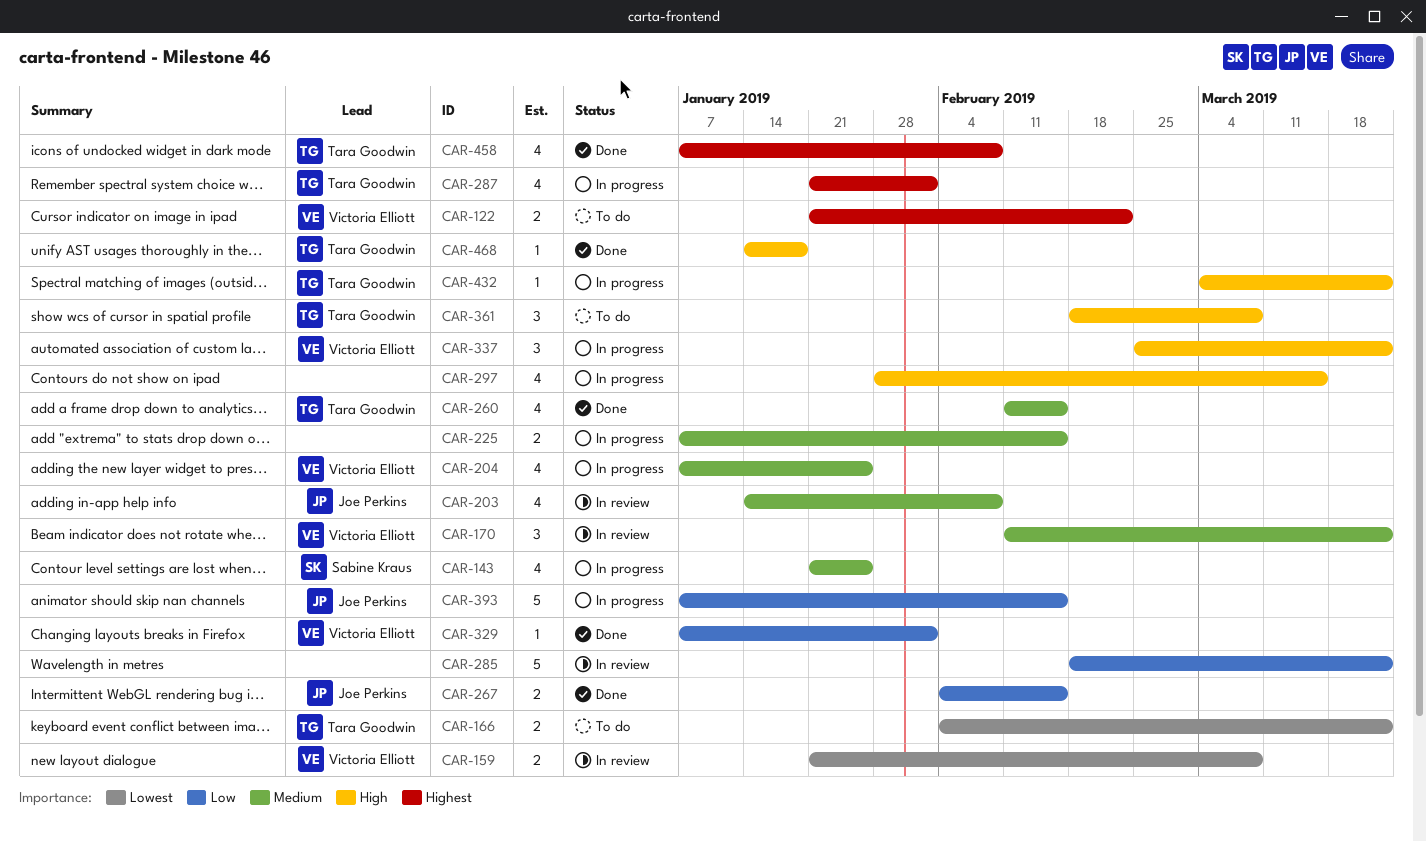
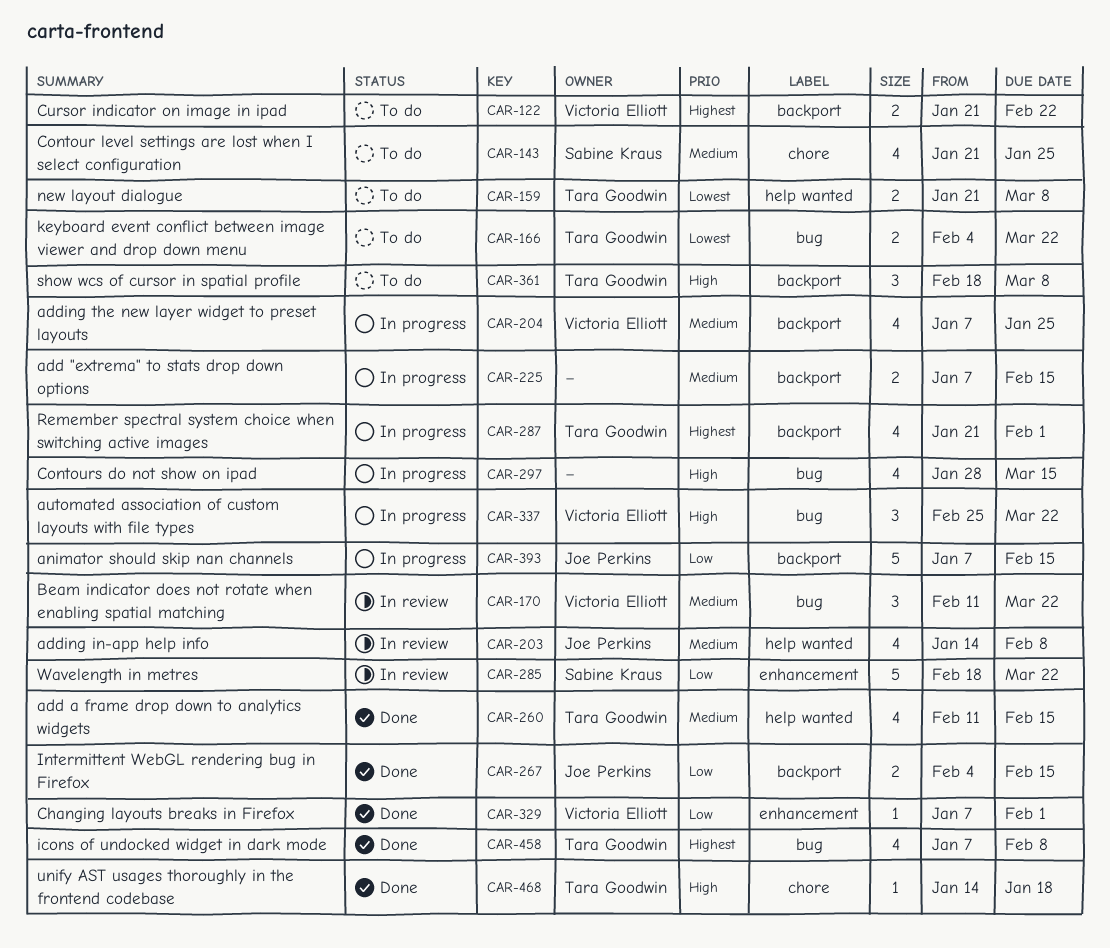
CAR-143, status: In progress -> To do
CAR-159, status: In review -> To do
CAR-159, owner: Victoria Elliott -> Tara Goodwin
CAR-285, owner: none -> Sabine Kraus
CAR-432: present -> none

